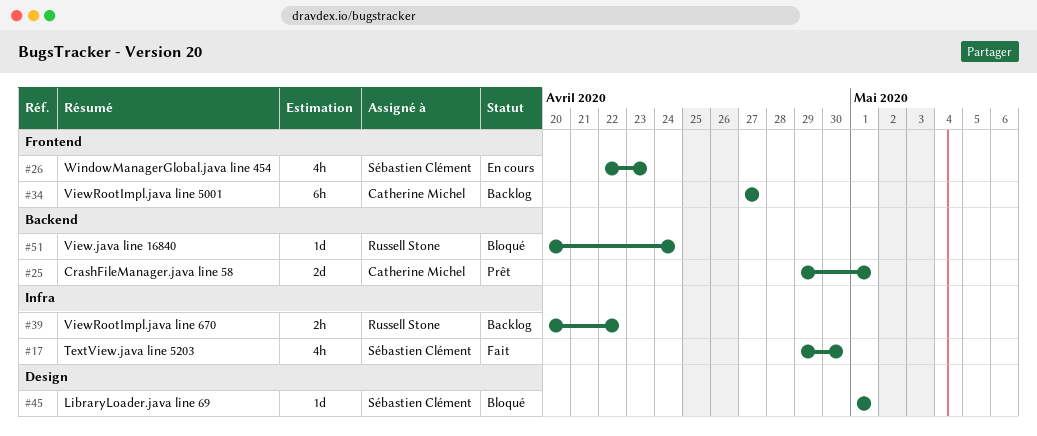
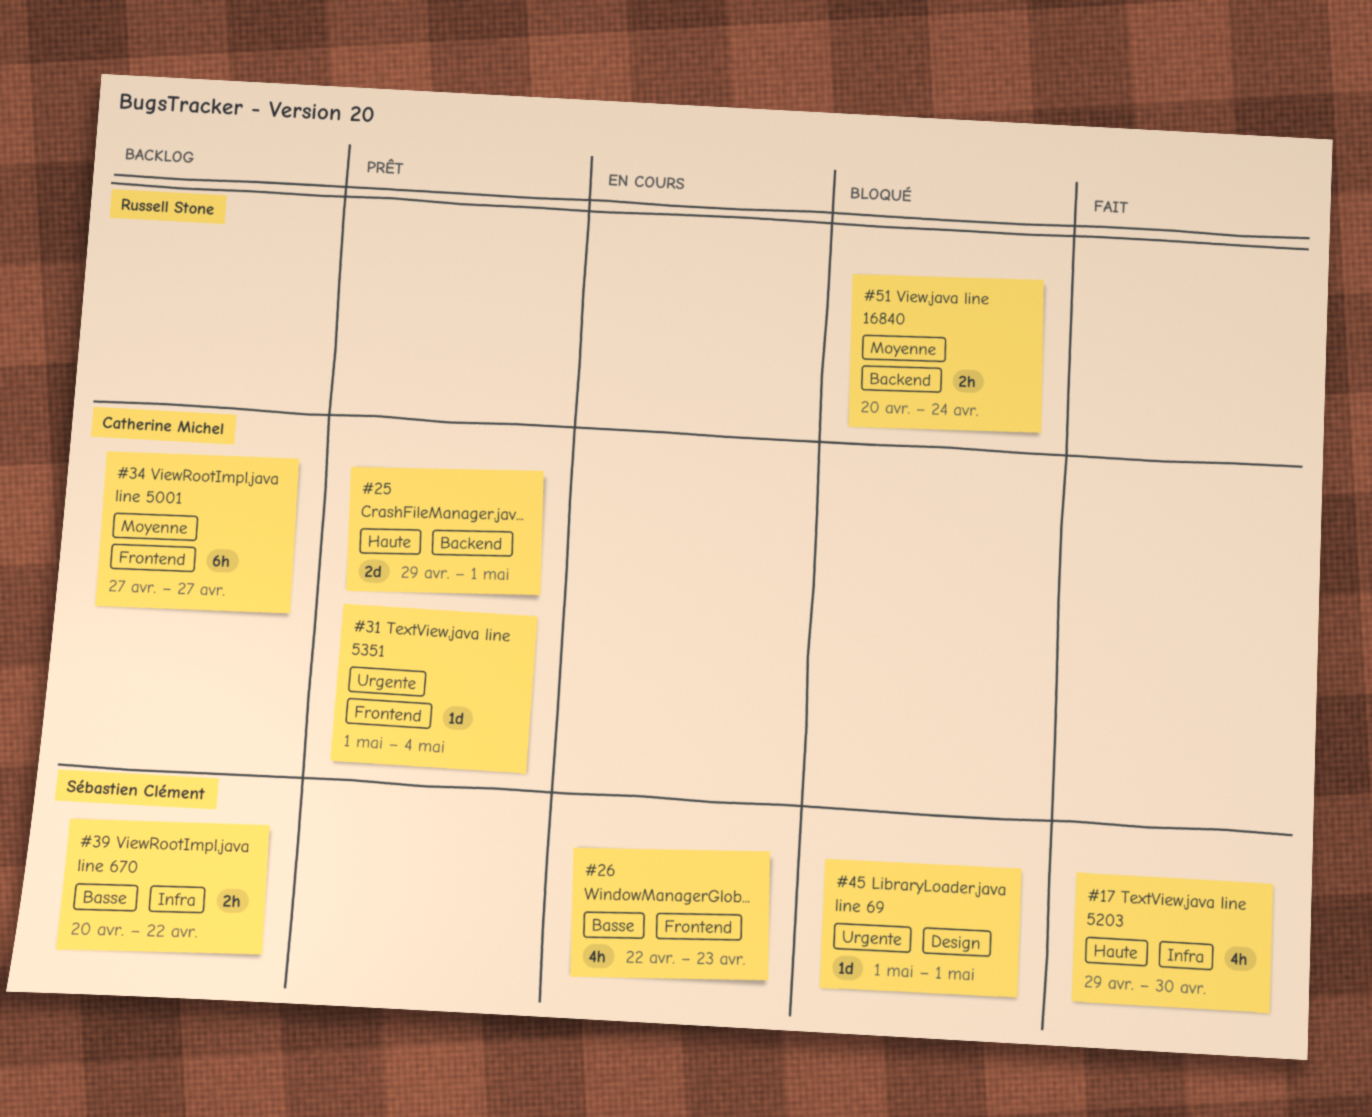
#31: none -> present
#39, owner: Russell Stone -> Sébastien Clément
#51, estimate: 1d -> 2h

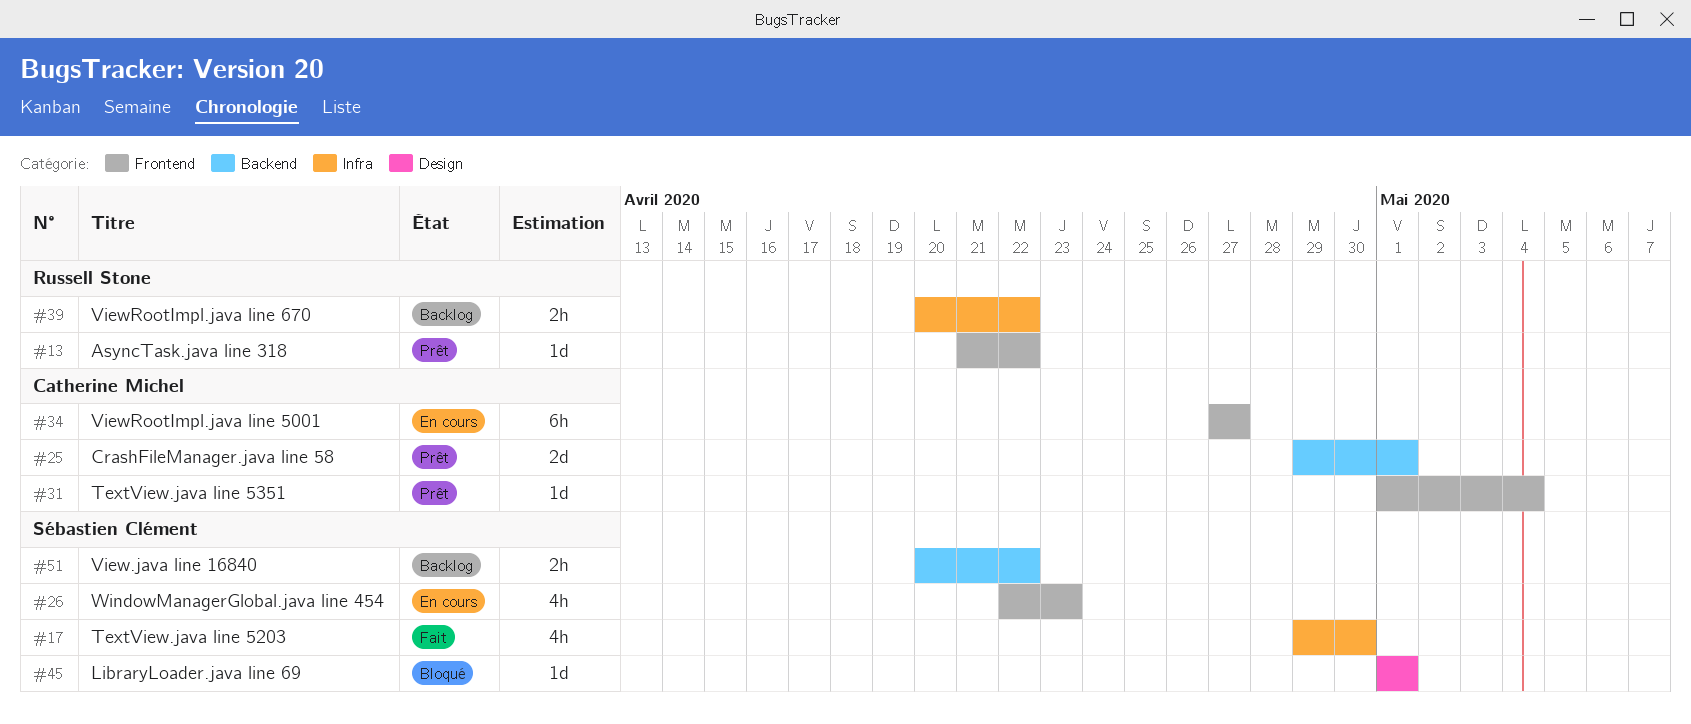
#13: none -> present
#34, status: Backlog -> En cours
#39, owner: Sébastien Clément -> Russell Stone
#51, status: Bloqué -> Backlog
#51, owner: Russell Stone -> Sébastien Clément
#51, due: Apr 24 -> Apr 22

